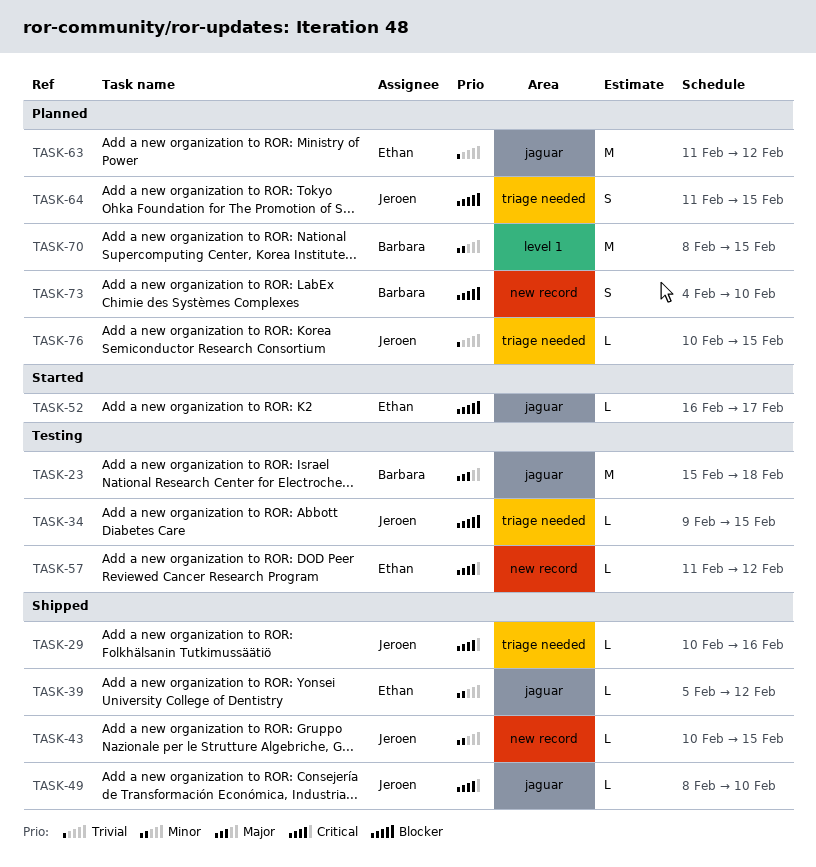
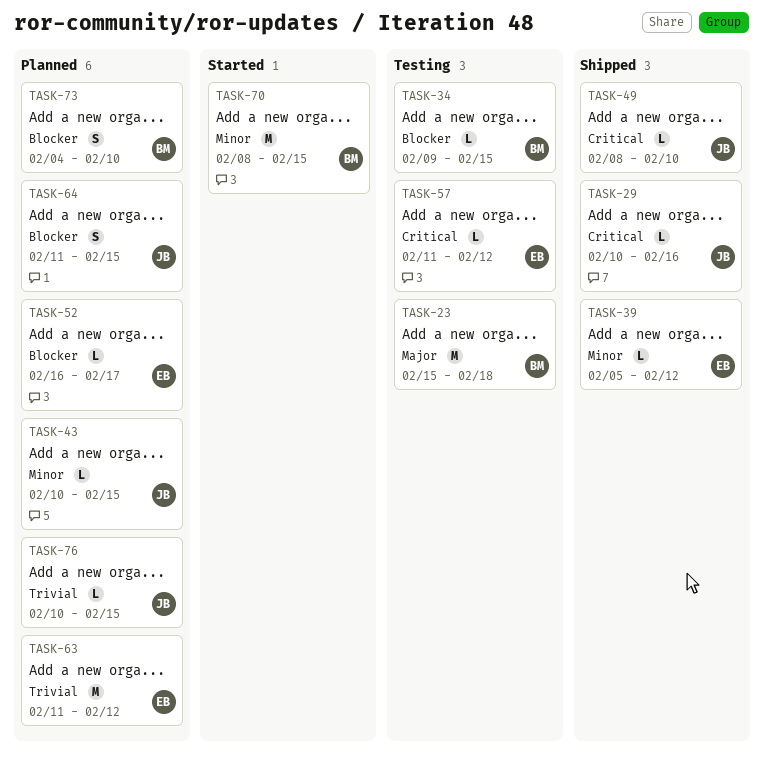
TASK-34, owner: Jeroen -> Barbara
TASK-43, status: Shipped -> Planned
TASK-52, status: Started -> Planned
TASK-70, status: Planned -> Started

